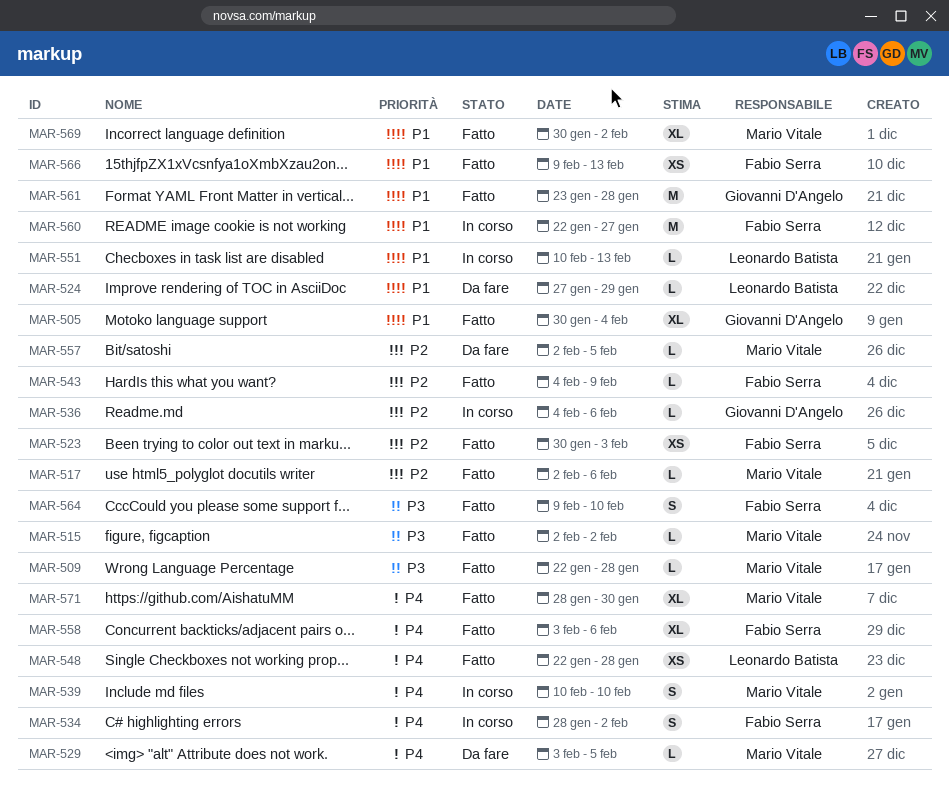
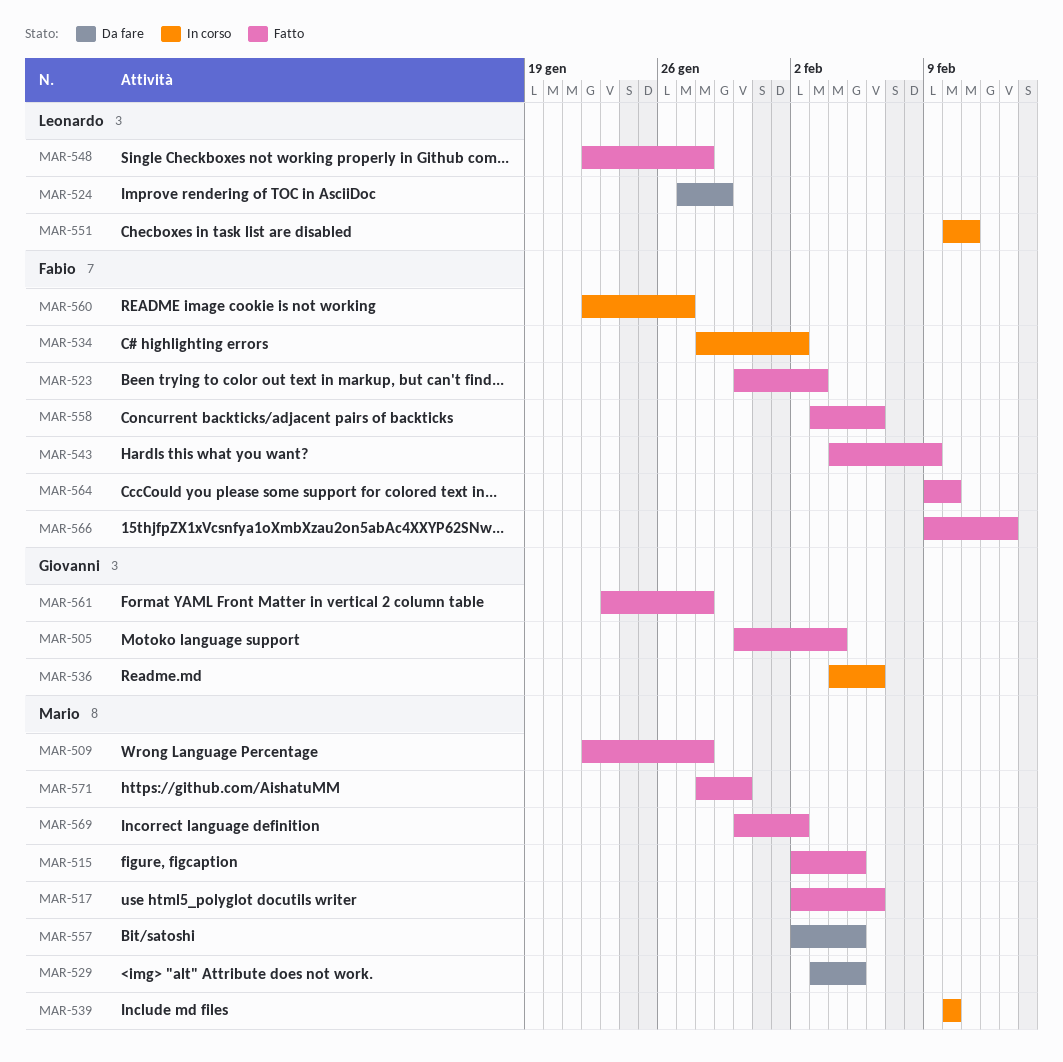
MAR-515, due: Feb 2 -> Feb 5
MAR-551, due: Feb 13 -> Feb 11

